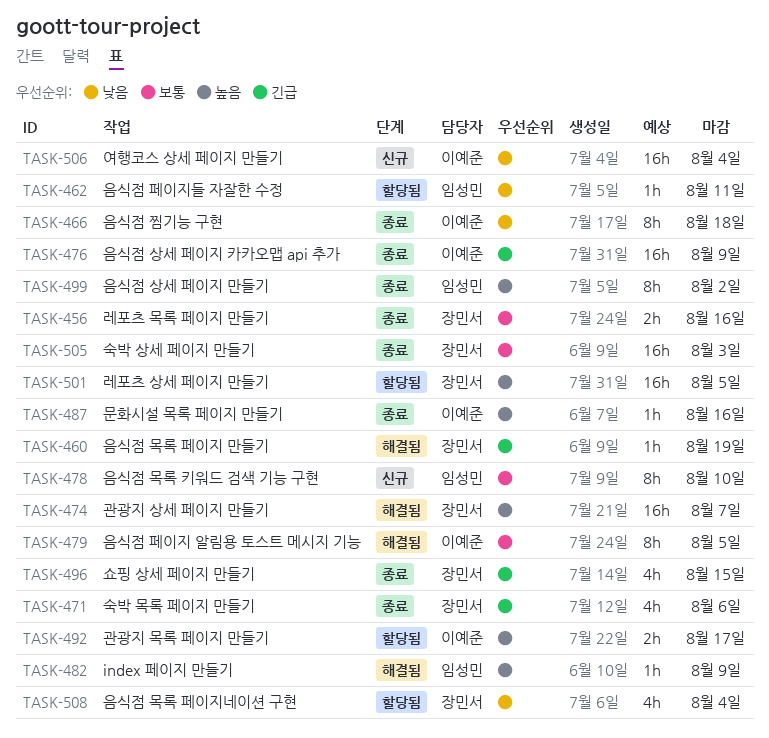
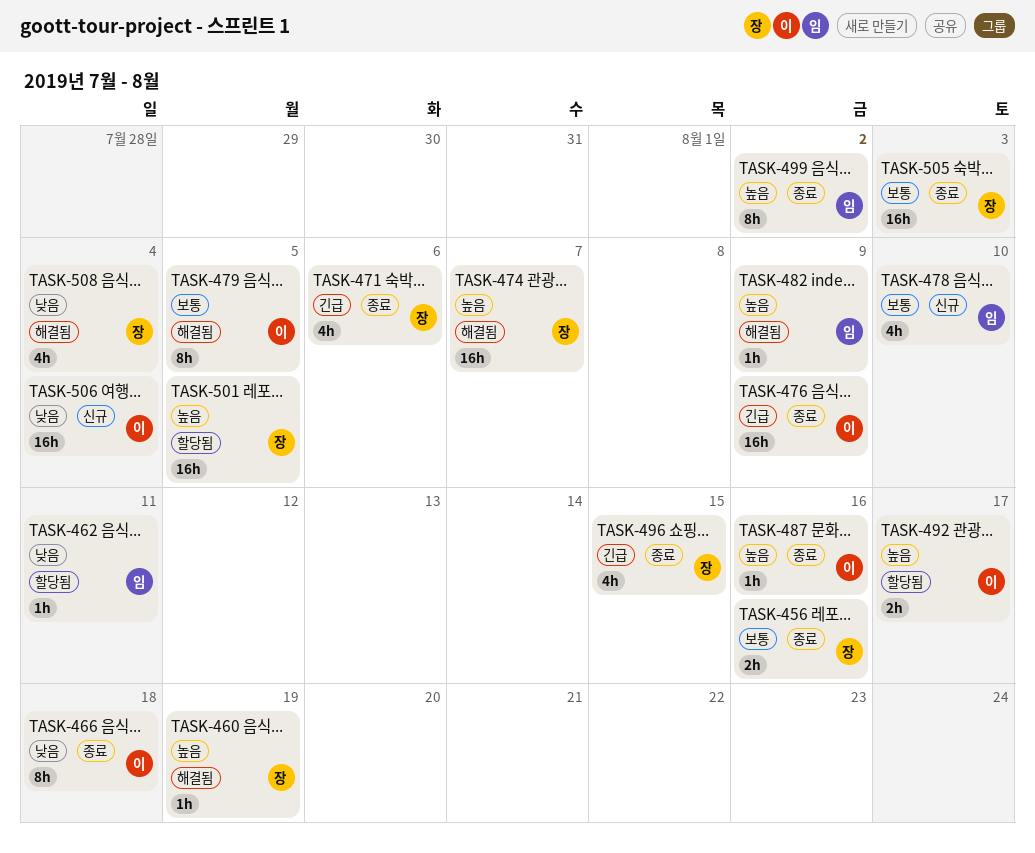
TASK-460, priority: 긴급 -> 높음
TASK-478, estimate: 8h -> 4h
TASK-508, status: 할당됨 -> 해결됨

